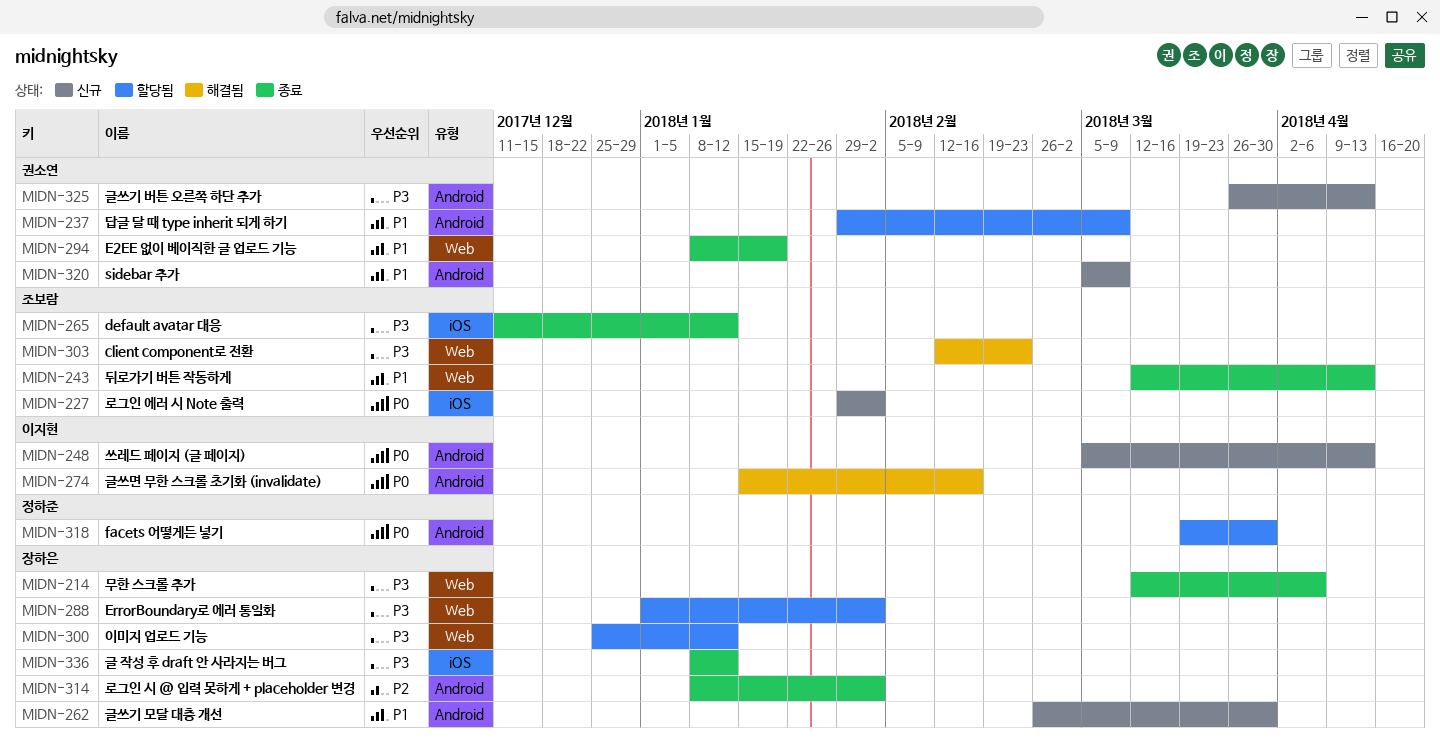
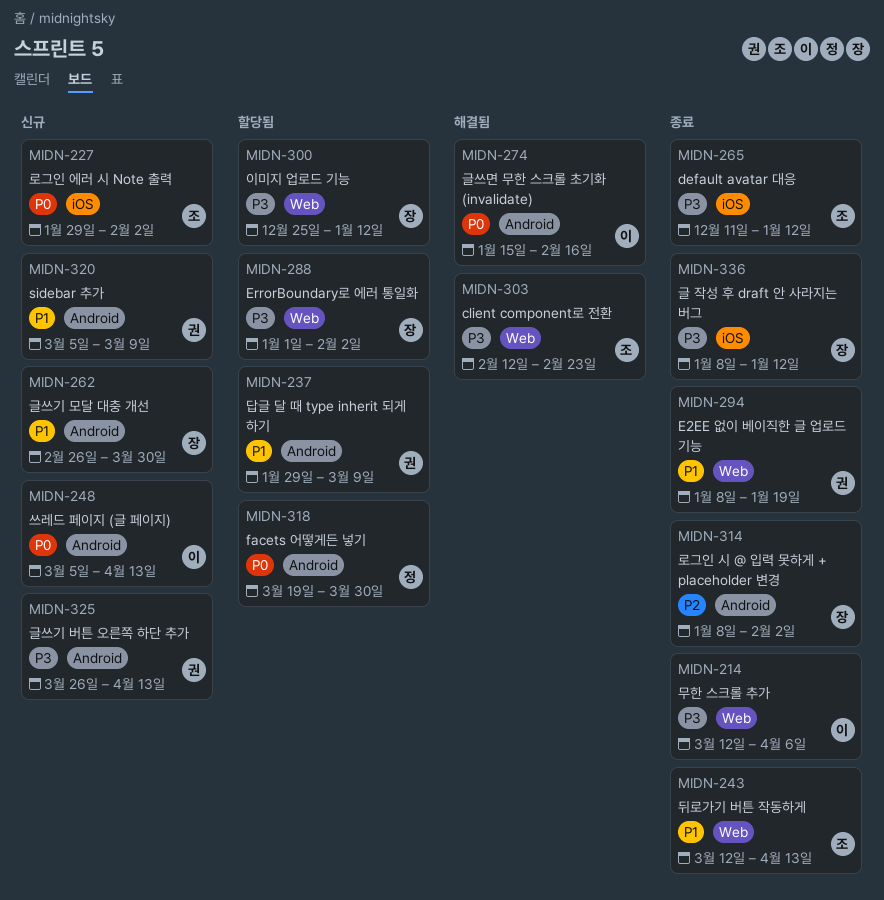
MIDN-214, owner: 장하은 -> 이지현

